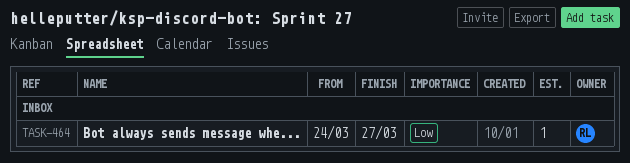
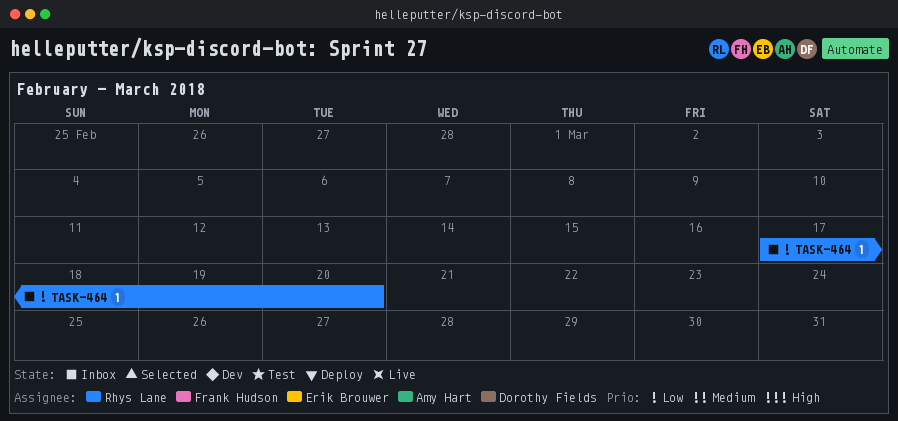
TASK-464, start: Mar 24 -> Mar 17
TASK-464, due: Mar 27 -> Mar 20

